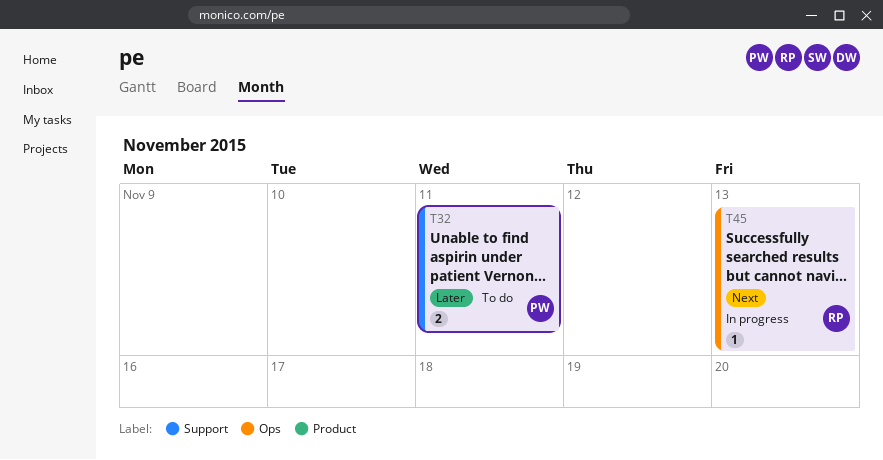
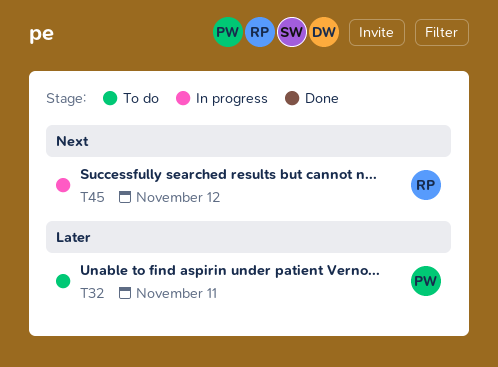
T45, due: Nov 13 -> Nov 12

